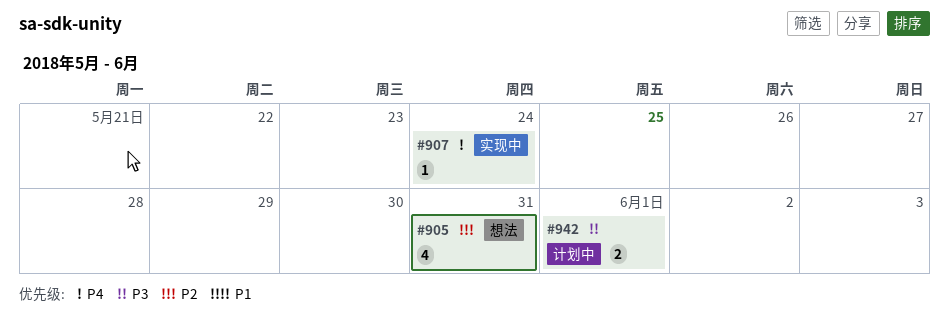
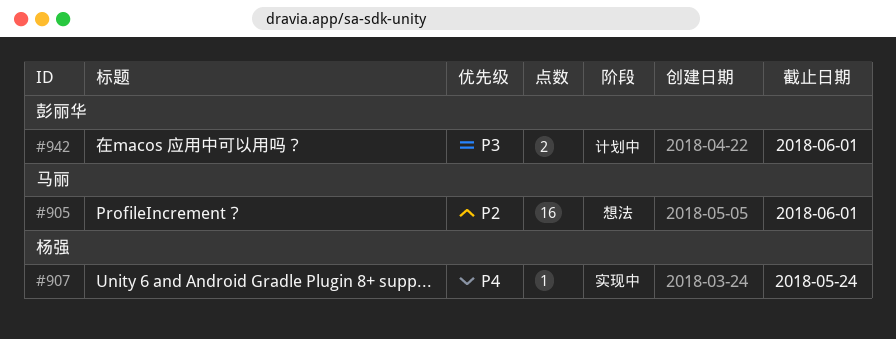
#905, estimate: 4 -> 16
#905, due: May 31 -> Jun 1

